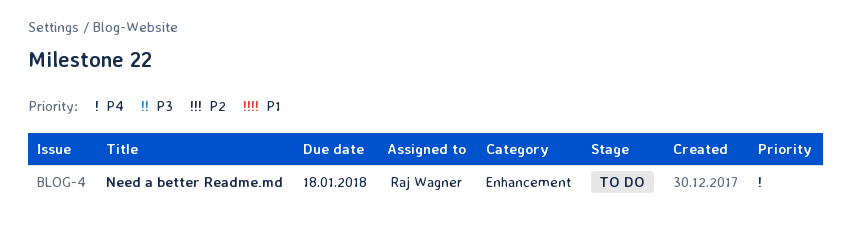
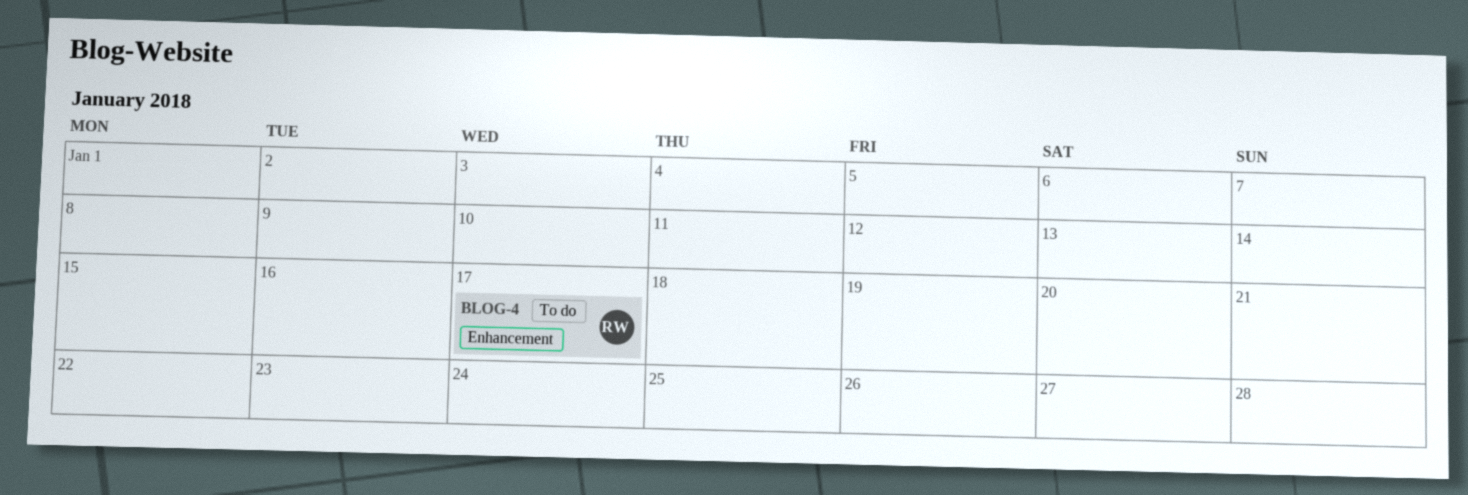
BLOG-4, due: Jan 18 -> Jan 17

